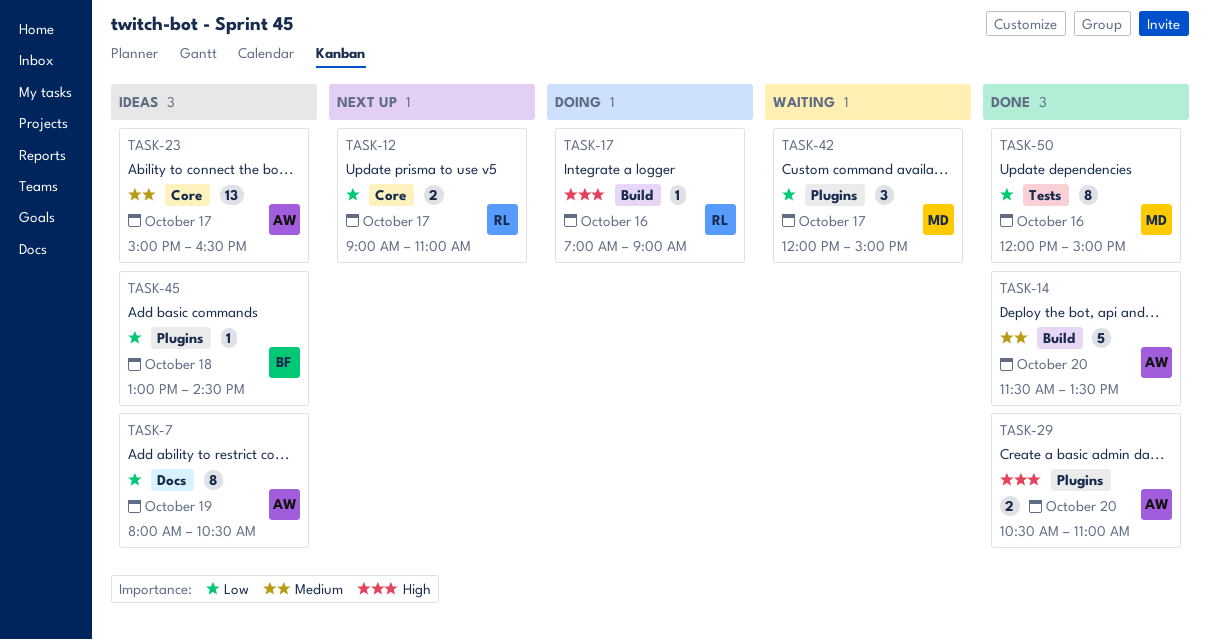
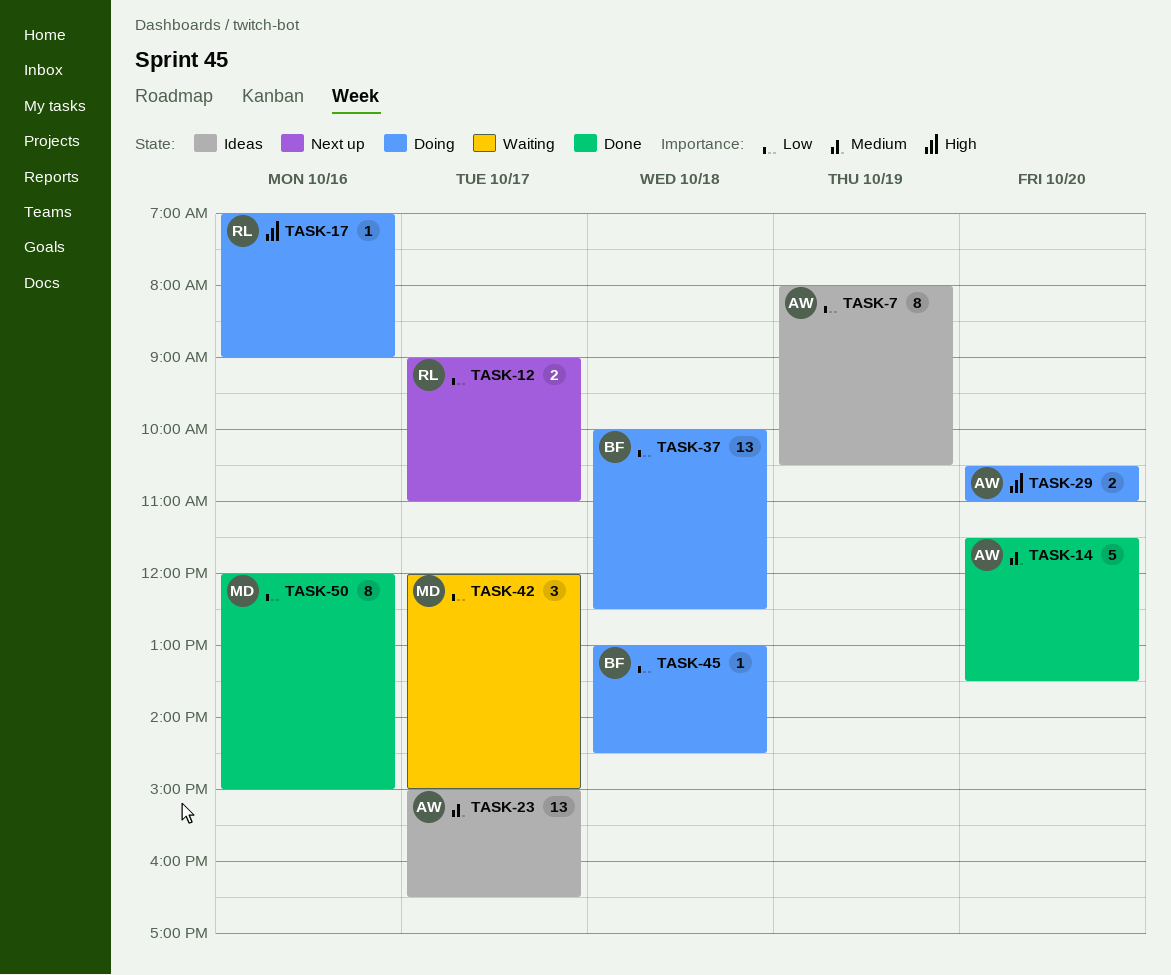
TASK-29, status: Done -> Doing
TASK-37: none -> present
TASK-45, status: Ideas -> Doing

